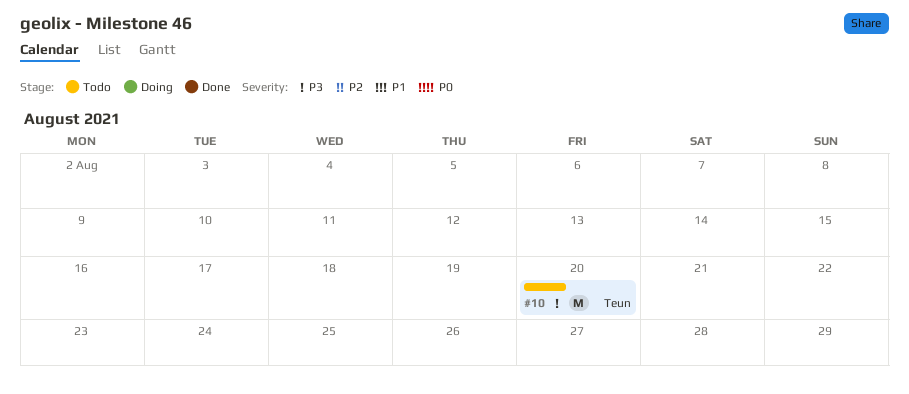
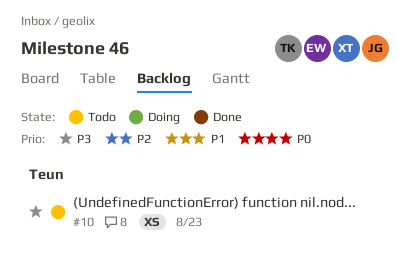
#10, estimate: M -> XS
#10, due: Aug 20 -> Aug 23

